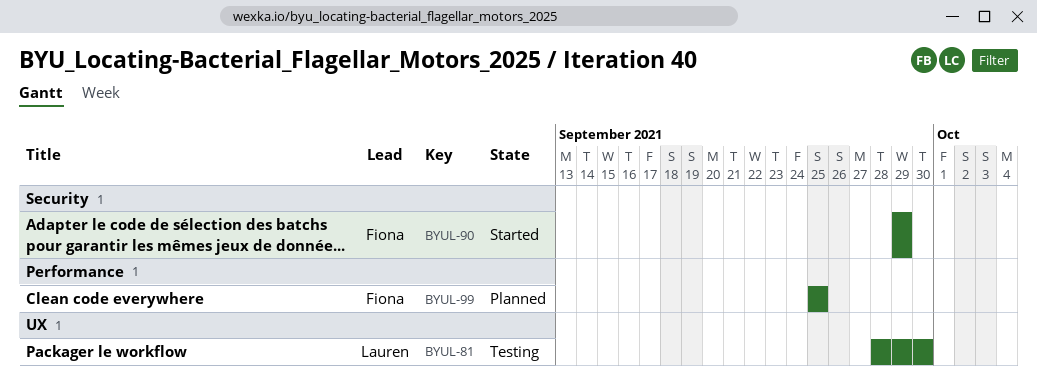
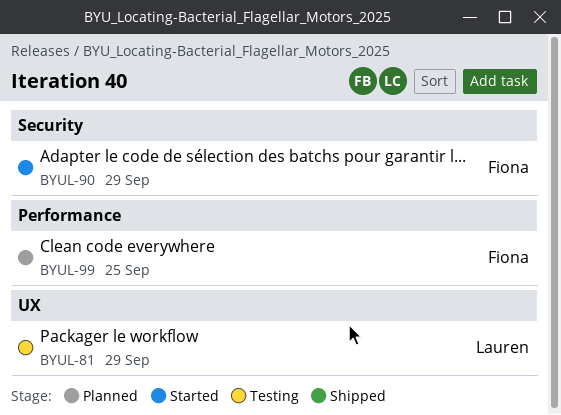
BYUL-81, due: Sep 30 -> Sep 29

